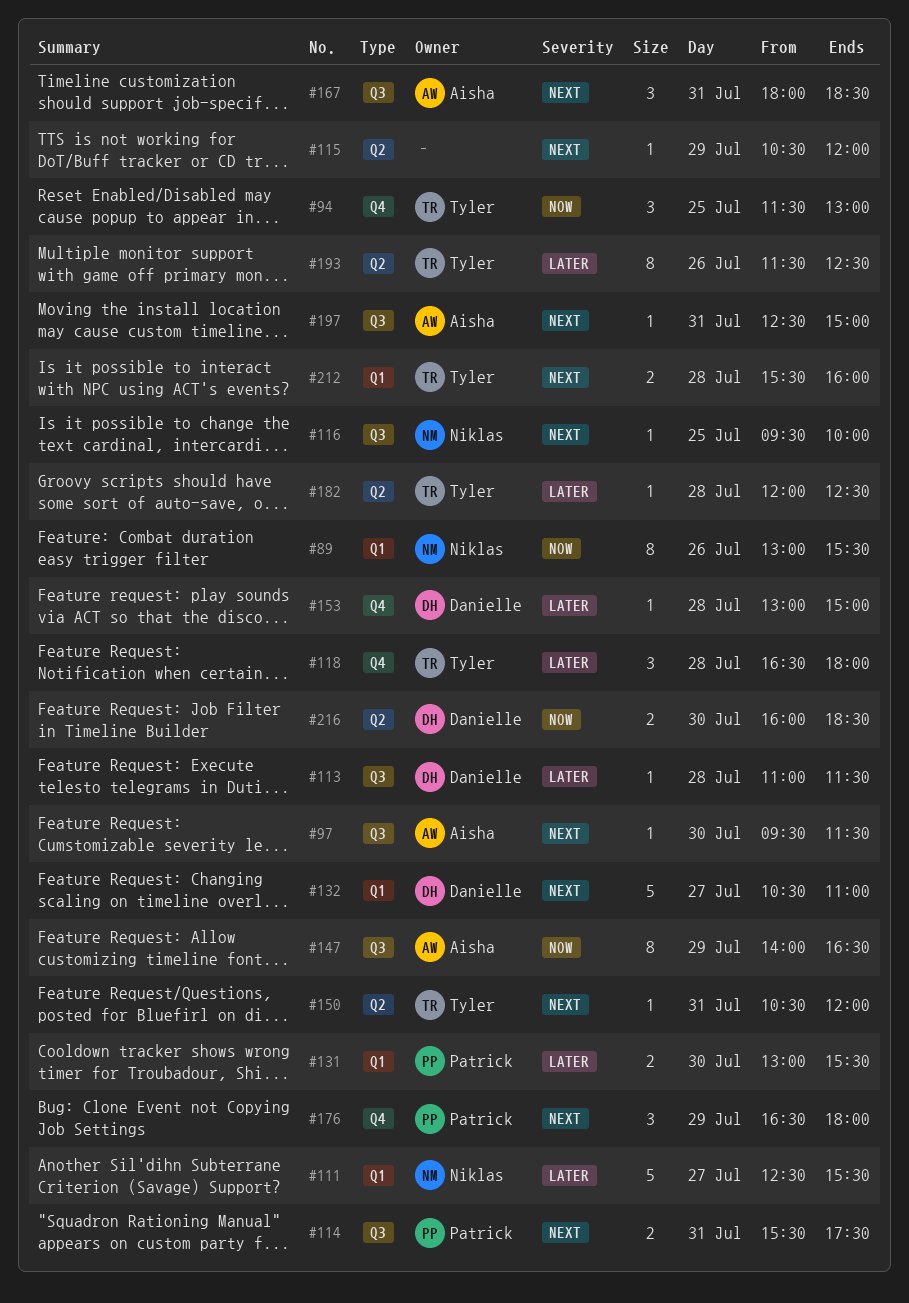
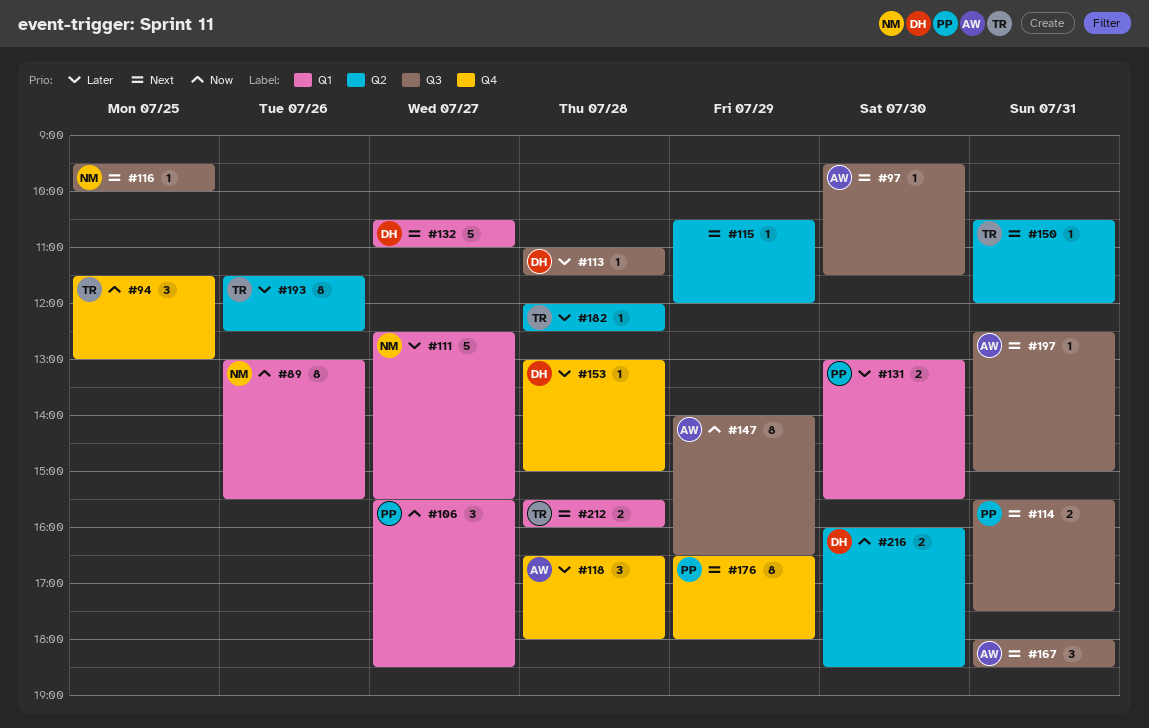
#106: none -> present
#118, owner: Tyler -> Aisha
#176, estimate: 3 -> 8

